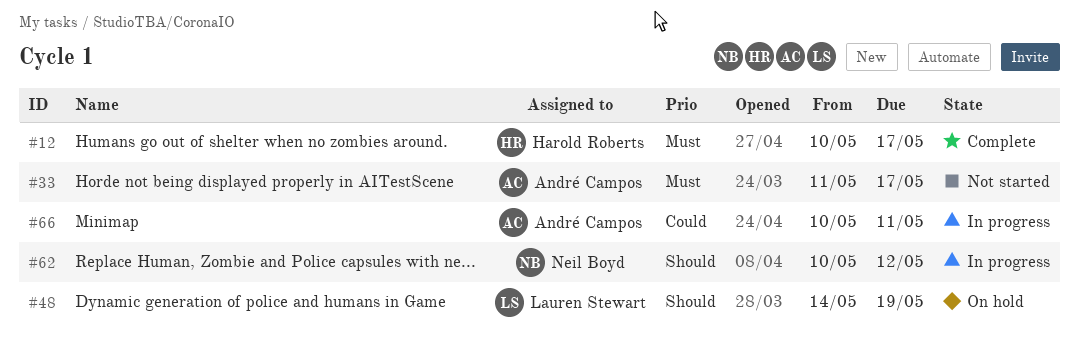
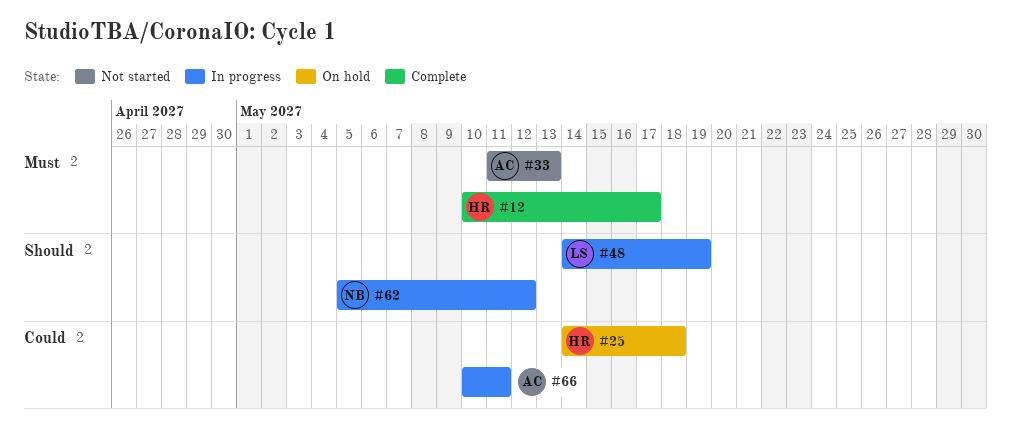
#25: none -> present
#33, due: May 17 -> May 13
#48, status: On hold -> In progress
#62, start: May 10 -> May 5

